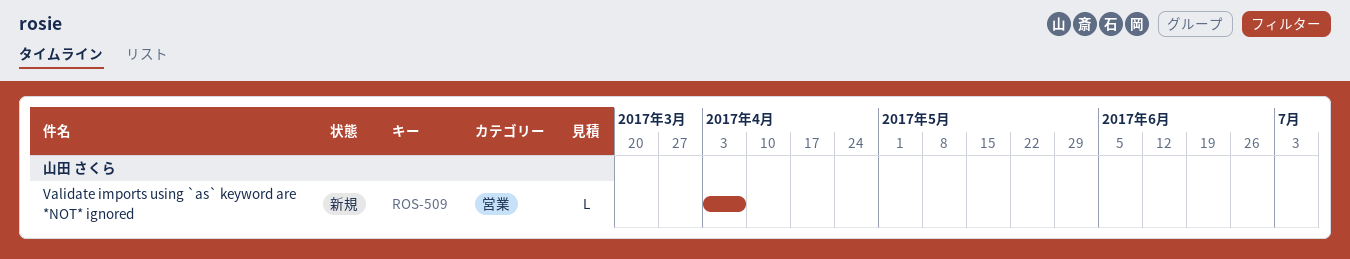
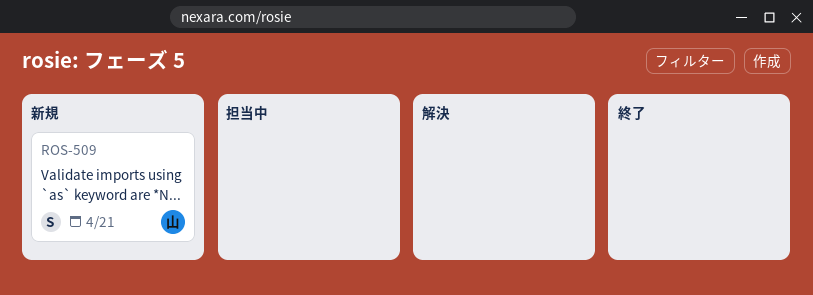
ROS-509, estimate: L -> S
ROS-509, due: Apr 7 -> Apr 21

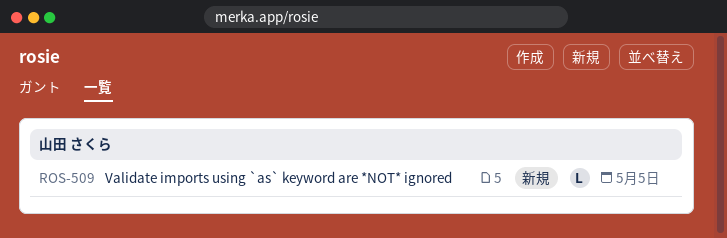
ROS-509, estimate: S -> L
ROS-509, due: Apr 21 -> May 5

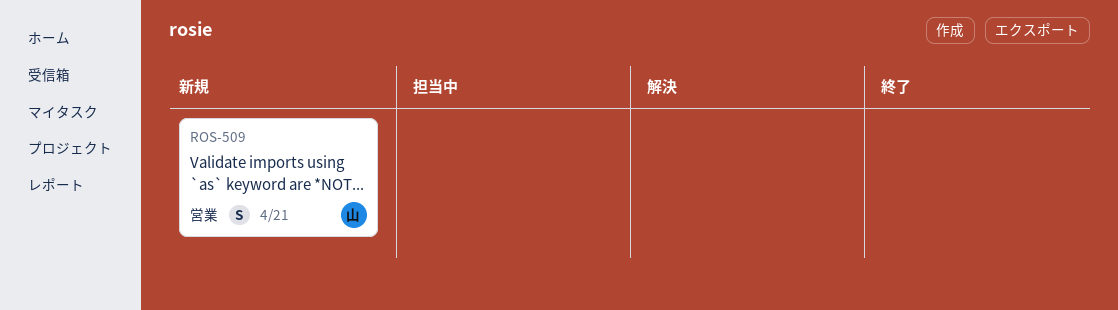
ROS-509, estimate: L -> S
ROS-509, due: May 5 -> Apr 21

